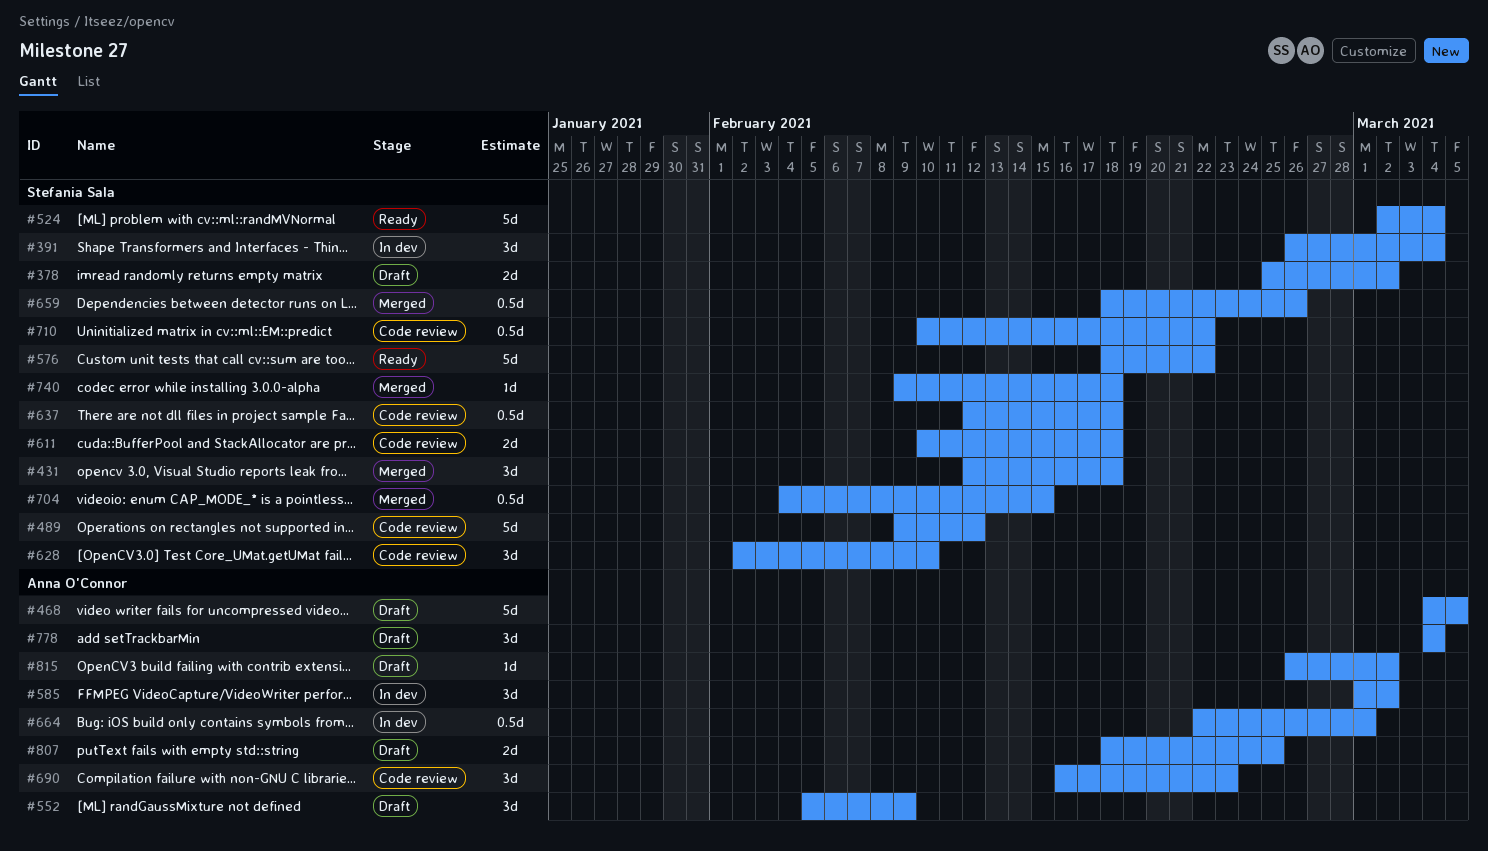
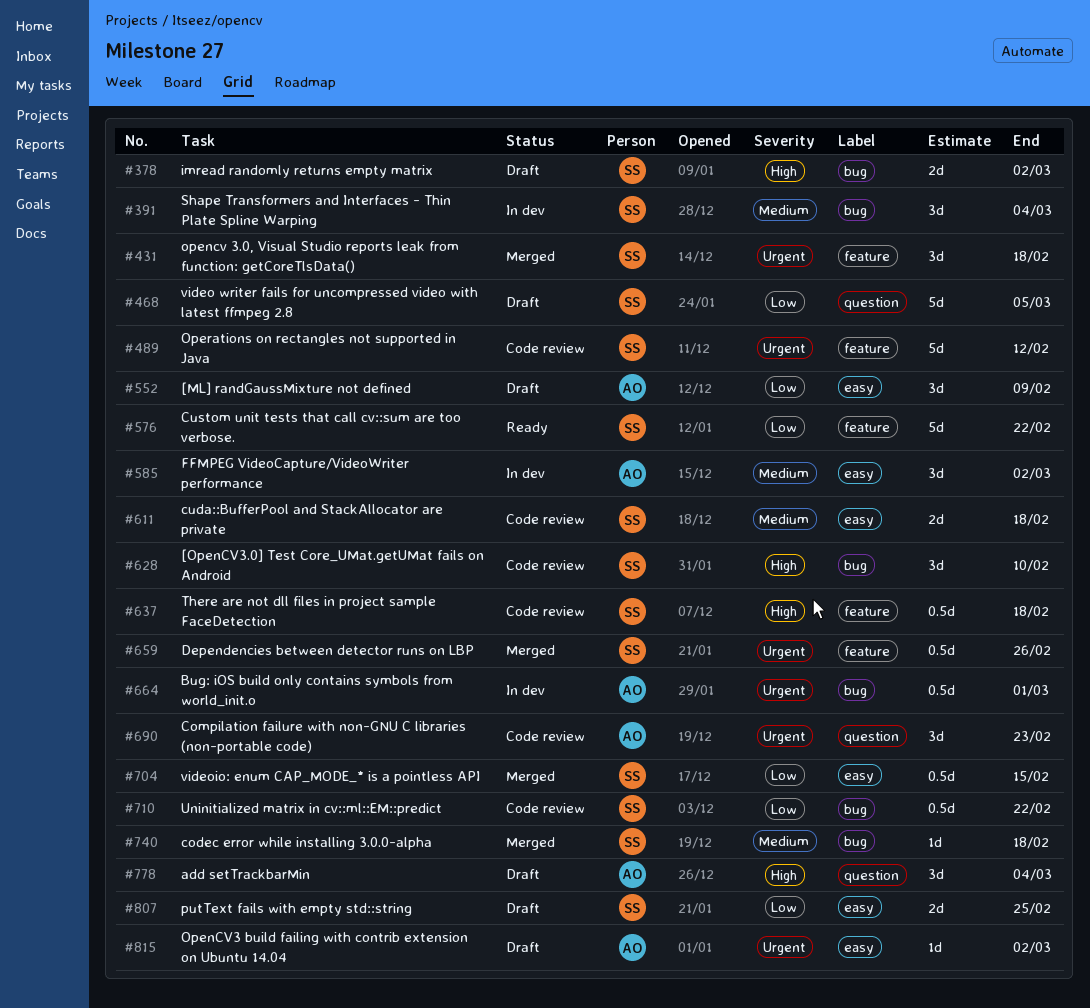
#468, owner: Anna O'Connor -> Stefania Sala
#524: present -> none
#807, owner: Anna O'Connor -> Stefania Sala

